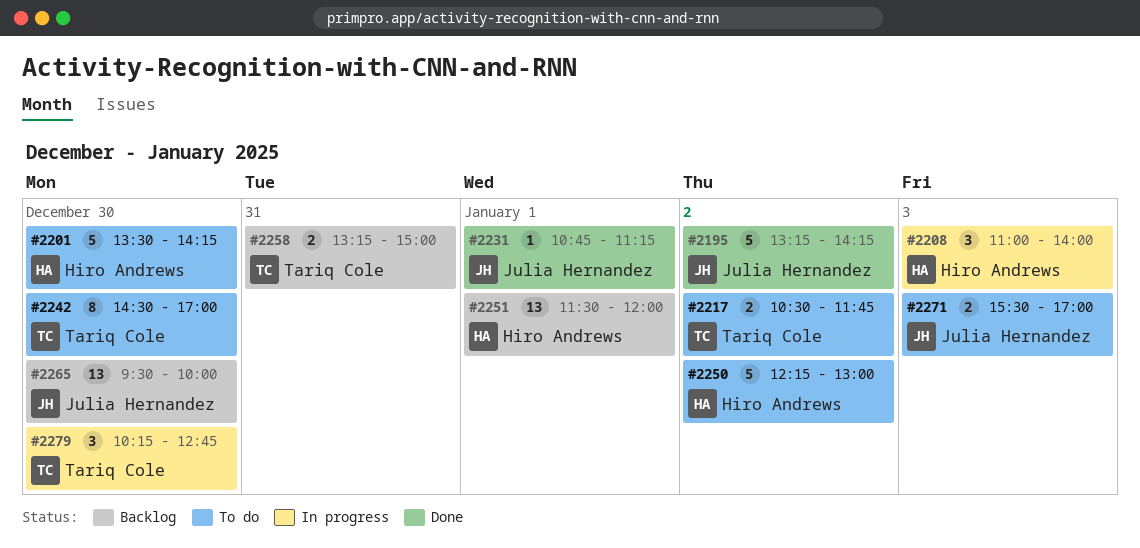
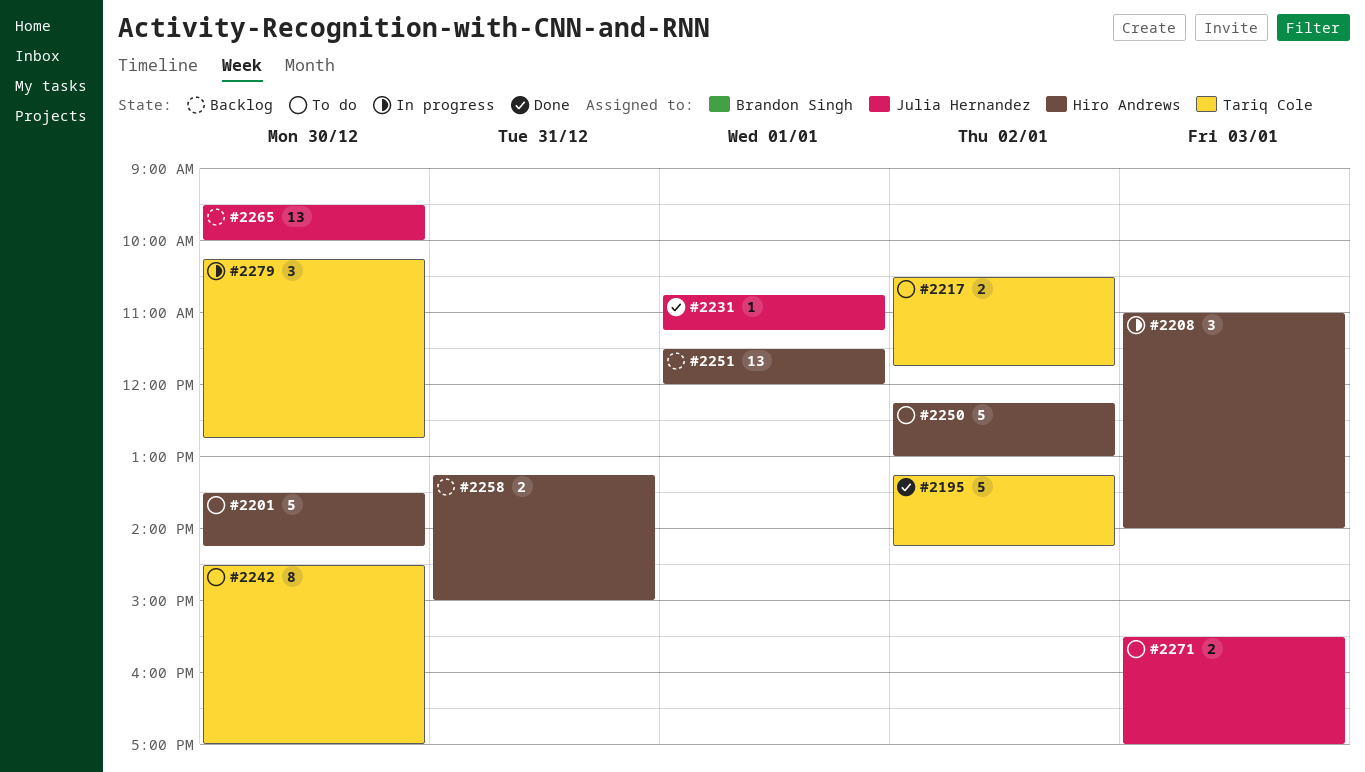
#2195, owner: Julia Hernandez -> Tariq Cole
#2258, owner: Tariq Cole -> Hiro Andrews

